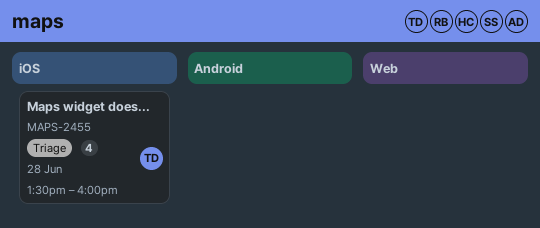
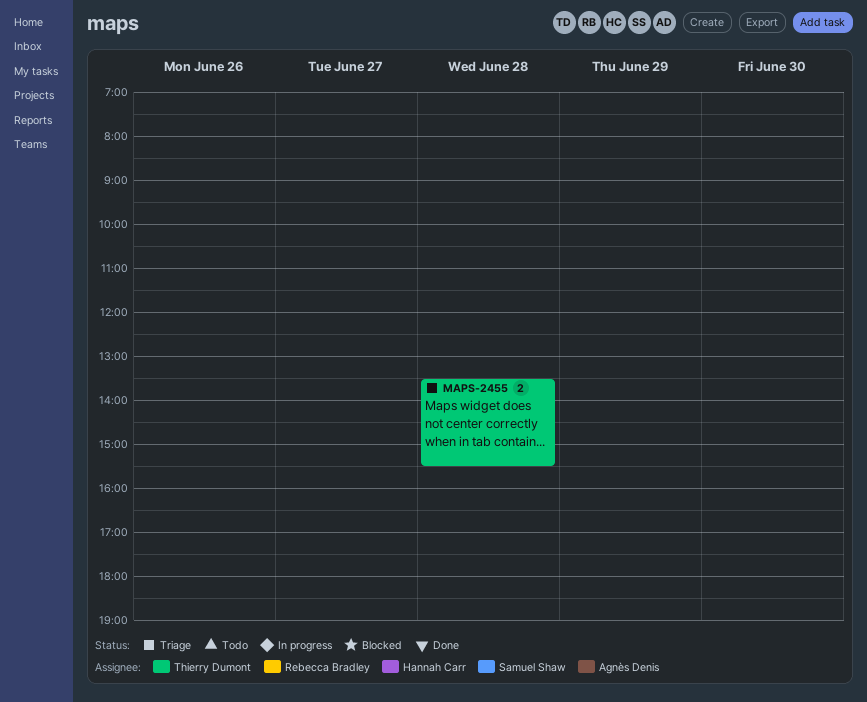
MAPS-2455, estimate: 4 -> 2
MAPS-2455, ends: 16:00 -> 15:30

